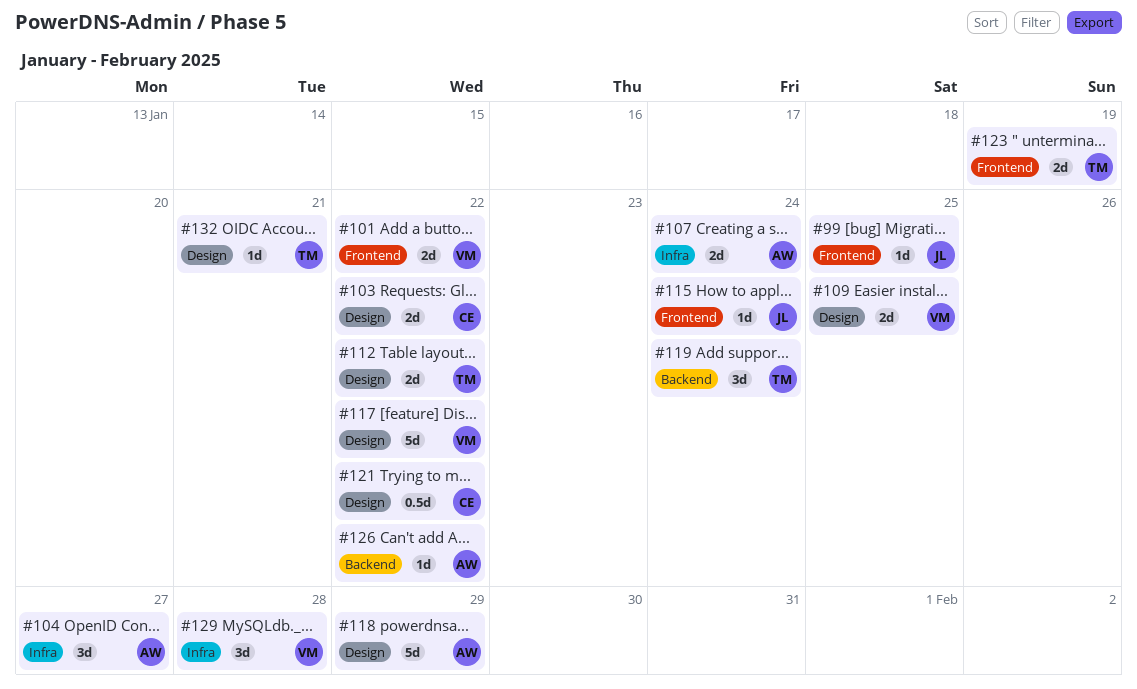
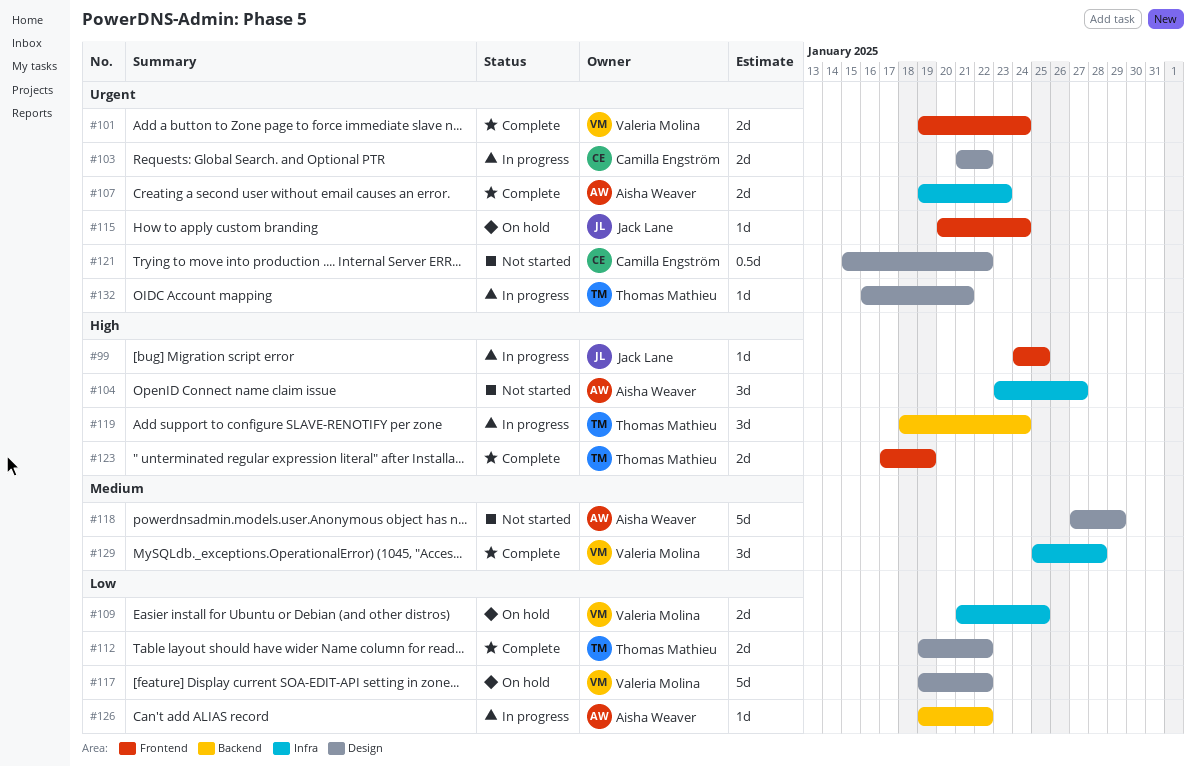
#101, due: Jan 22 -> Jan 24
#107, due: Jan 24 -> Jan 23
#109, label: Design -> Infra

